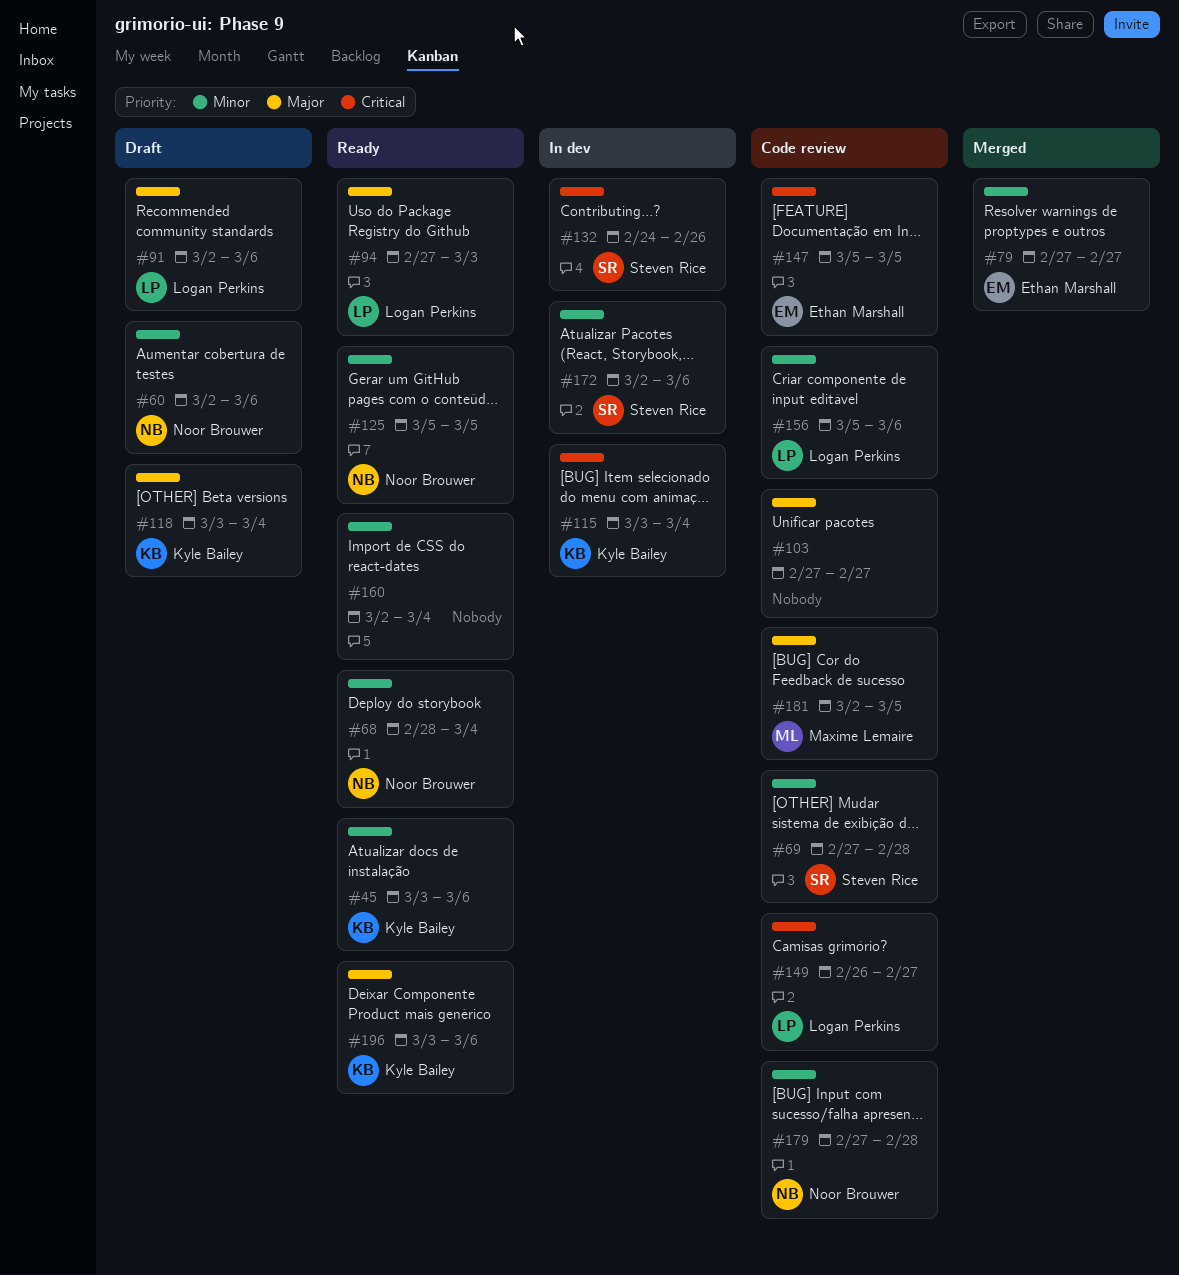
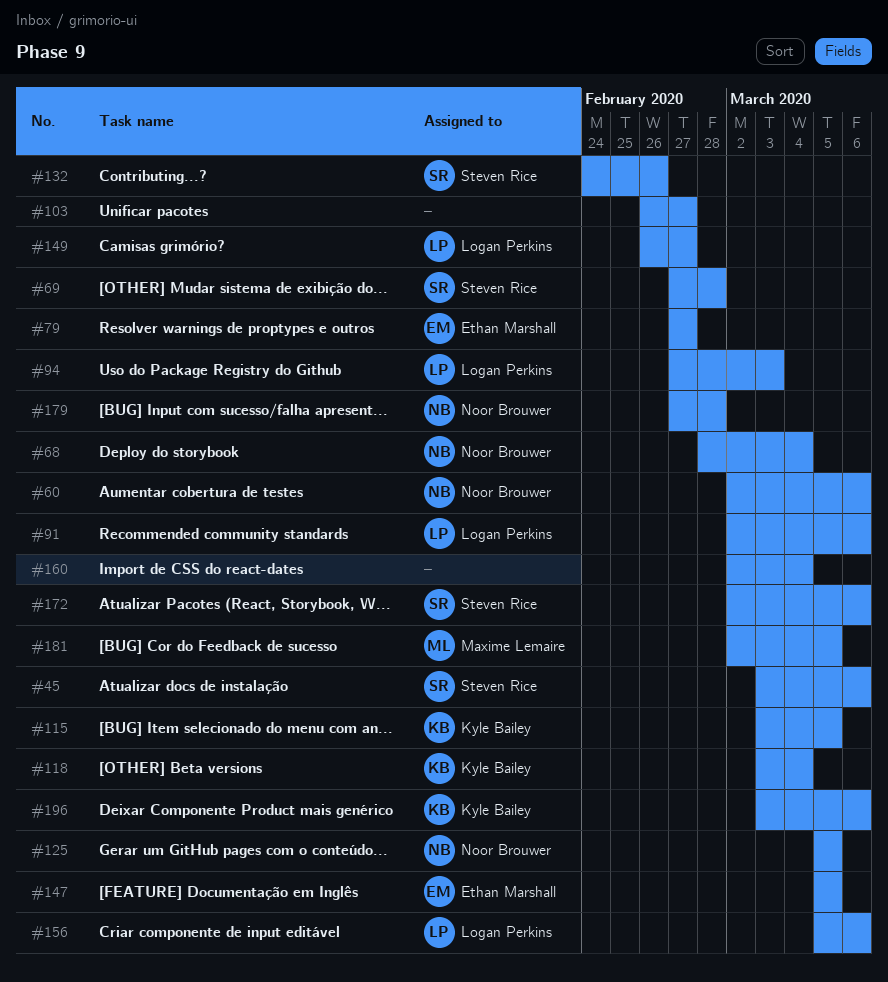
#45, owner: Kyle Bailey -> Steven Rice
#103, start: Feb 27 -> Feb 26
#115, due: Mar 4 -> Mar 5

